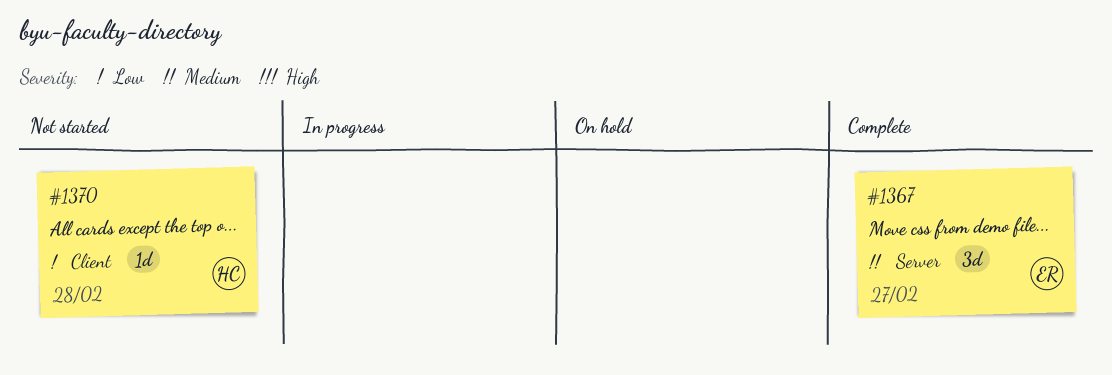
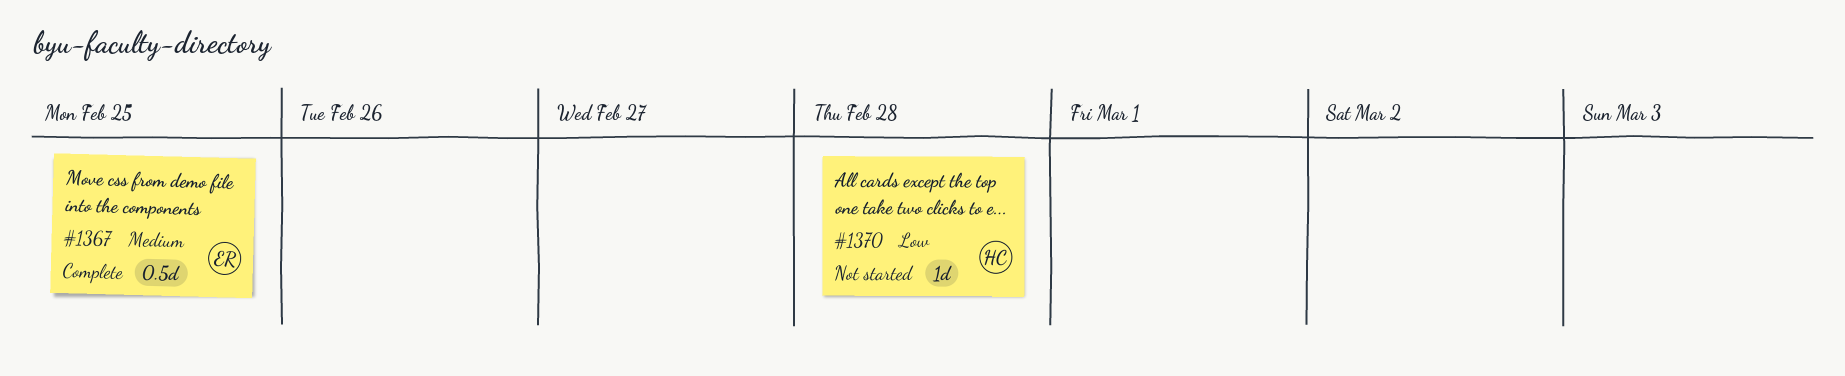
#1367, estimate: 3d -> 0.5d
#1367, due: Feb 27 -> Feb 25

